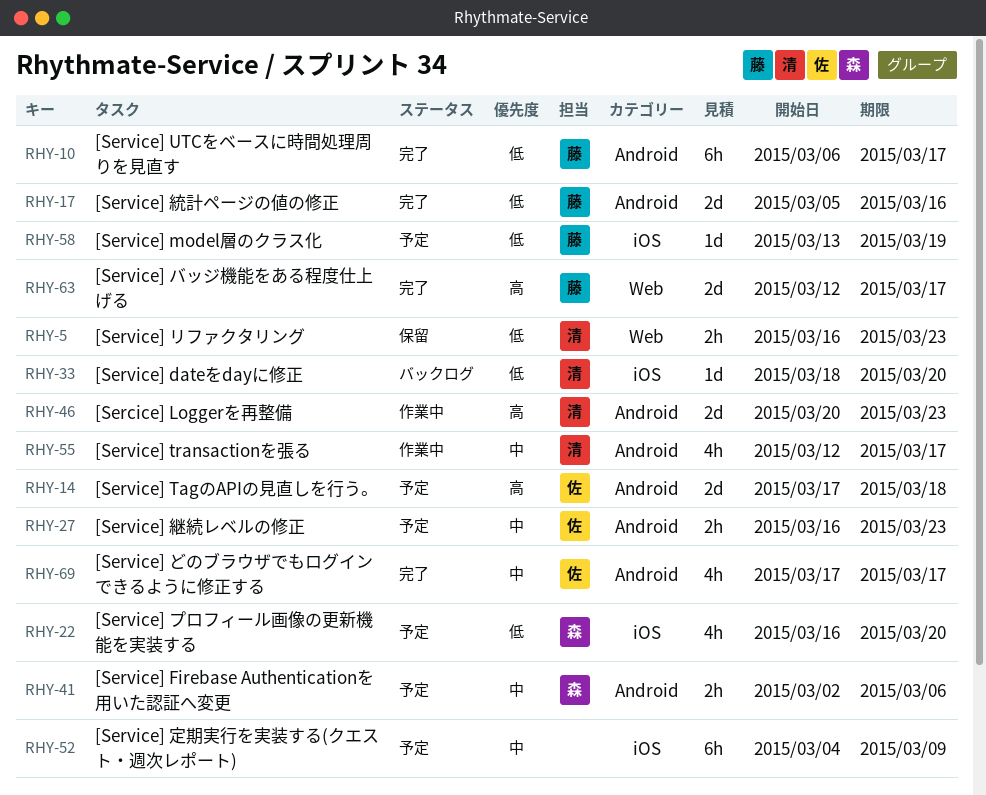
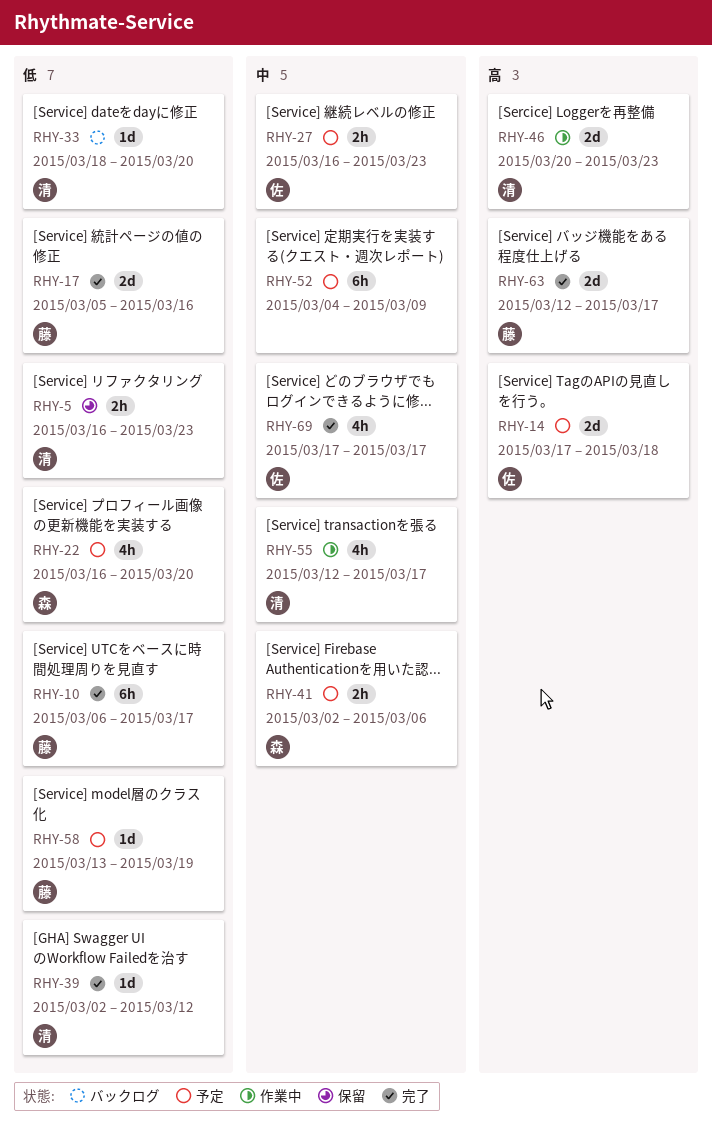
RHY-39: none -> present

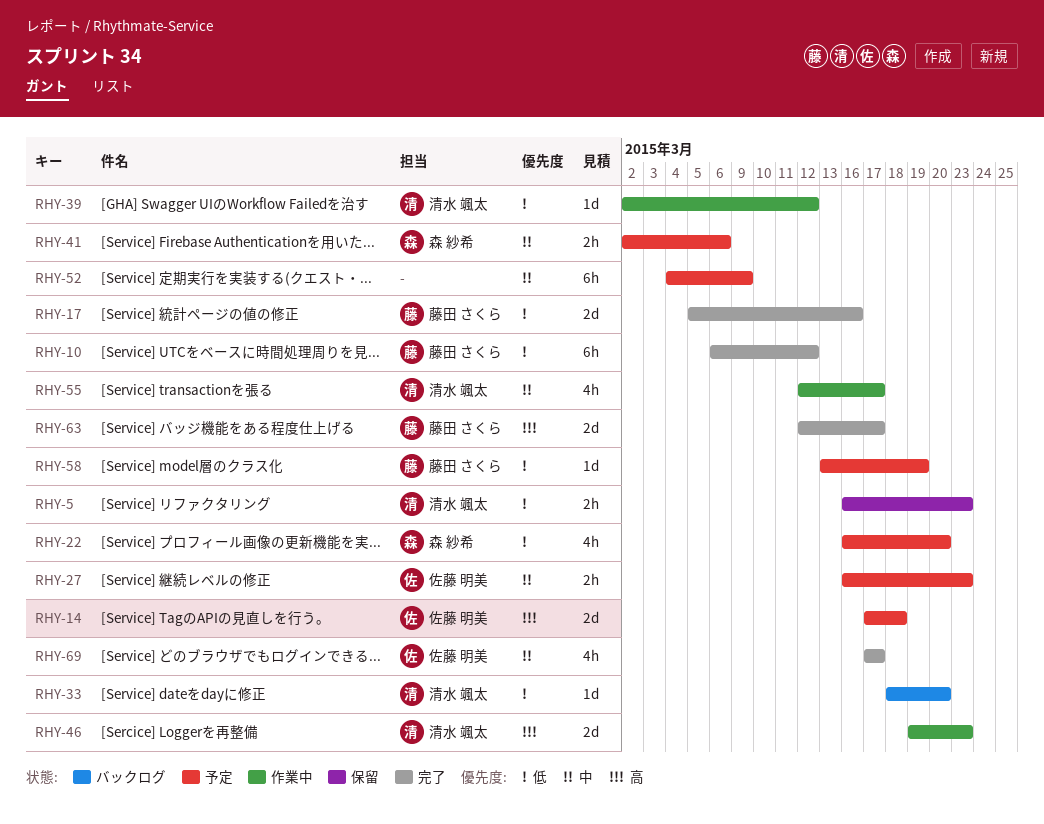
RHY-10, due: Mar 17 -> Mar 12
RHY-39, status: 完了 -> 作業中
RHY-46, start: Mar 20 -> Mar 19

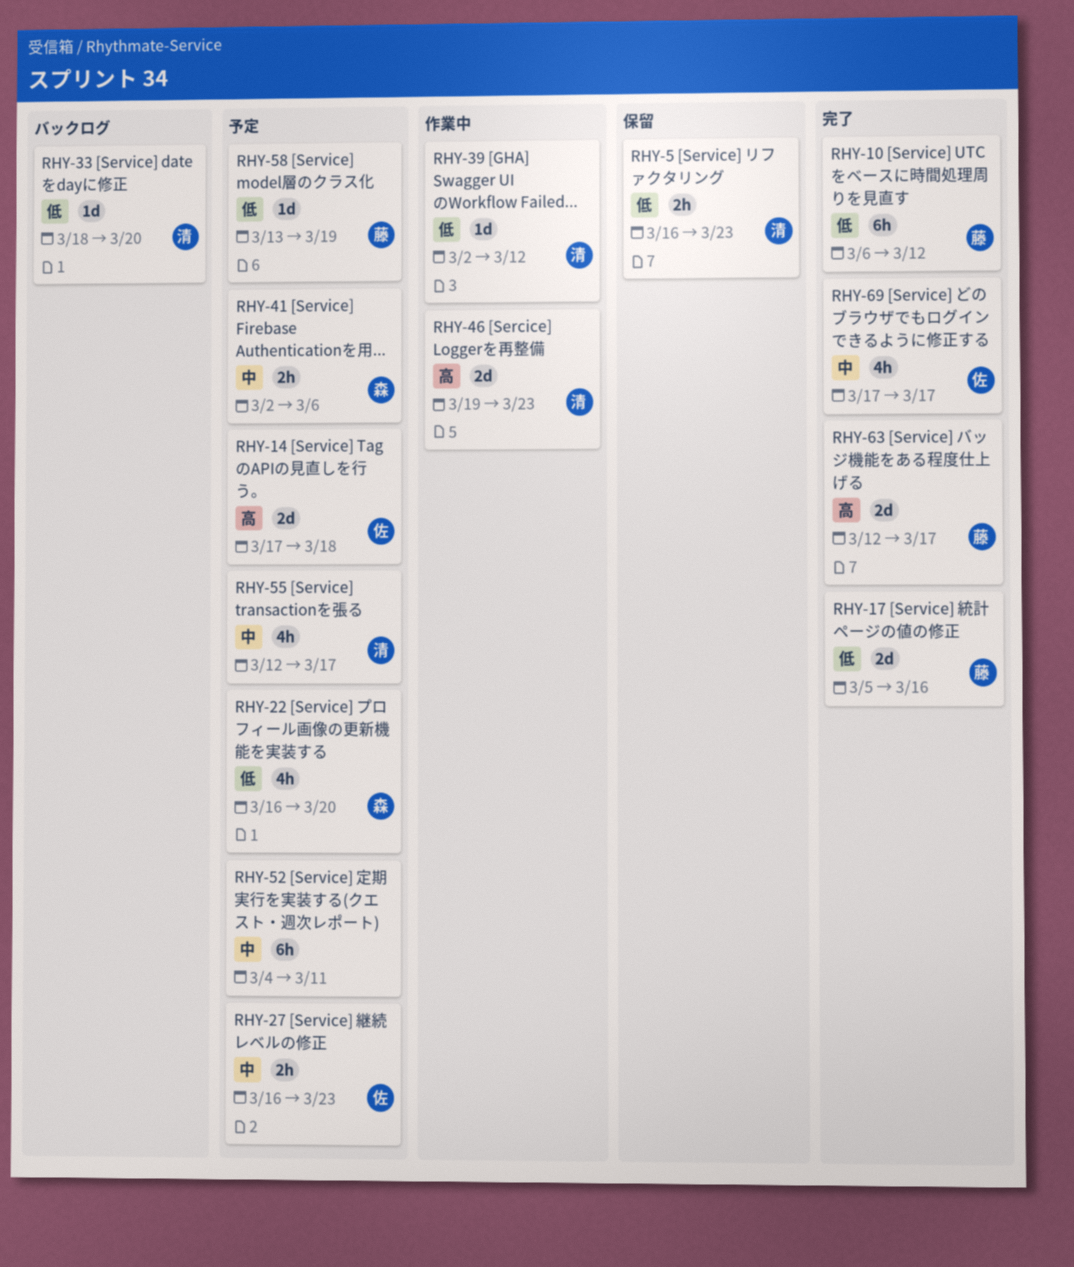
RHY-52, due: Mar 9 -> Mar 11
RHY-55, status: 作業中 -> 予定

